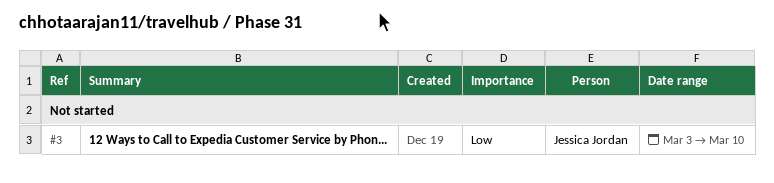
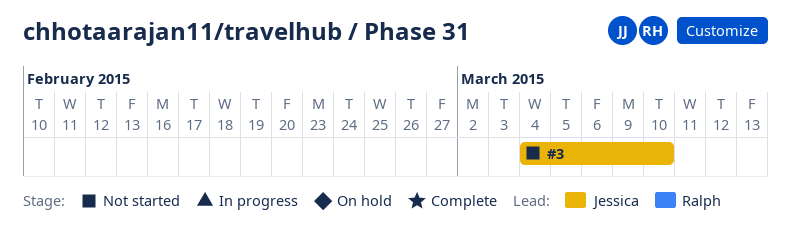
#3, start: Mar 3 -> Mar 4

